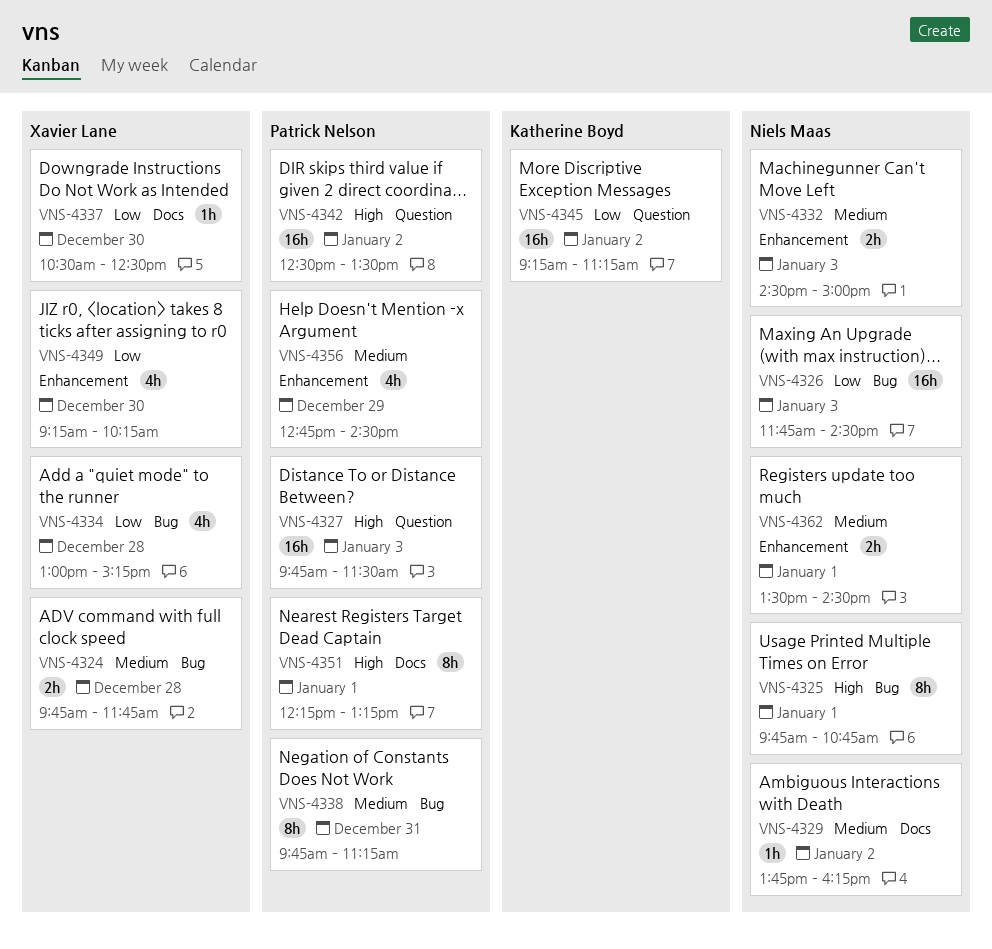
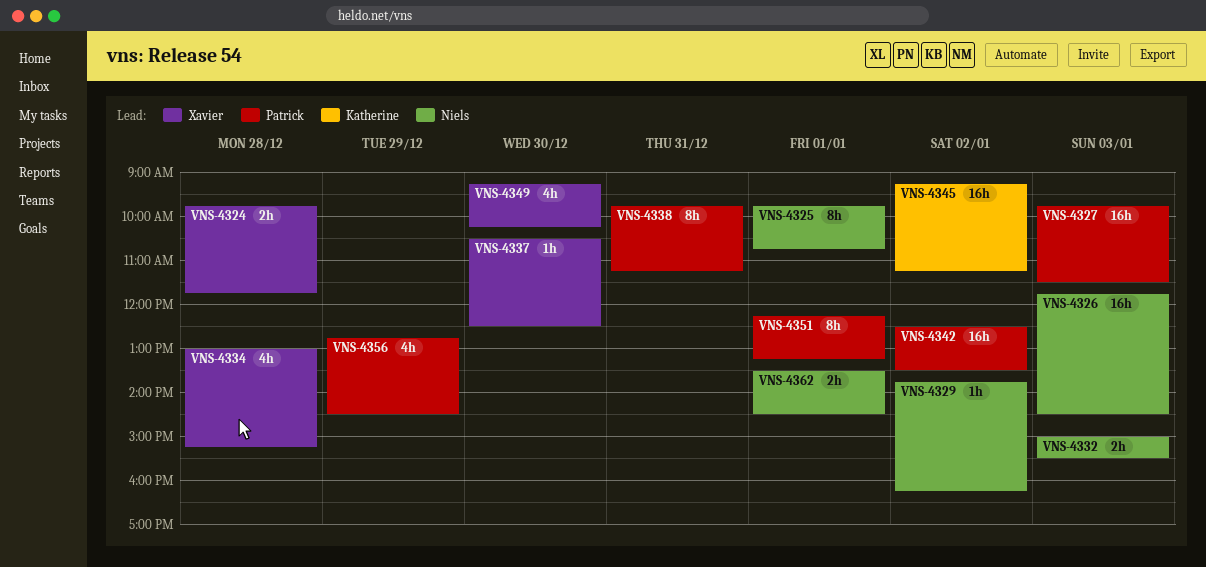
VNS-4332, begins: 14:30 -> 15:00
VNS-4332, ends: 15:00 -> 15:30

